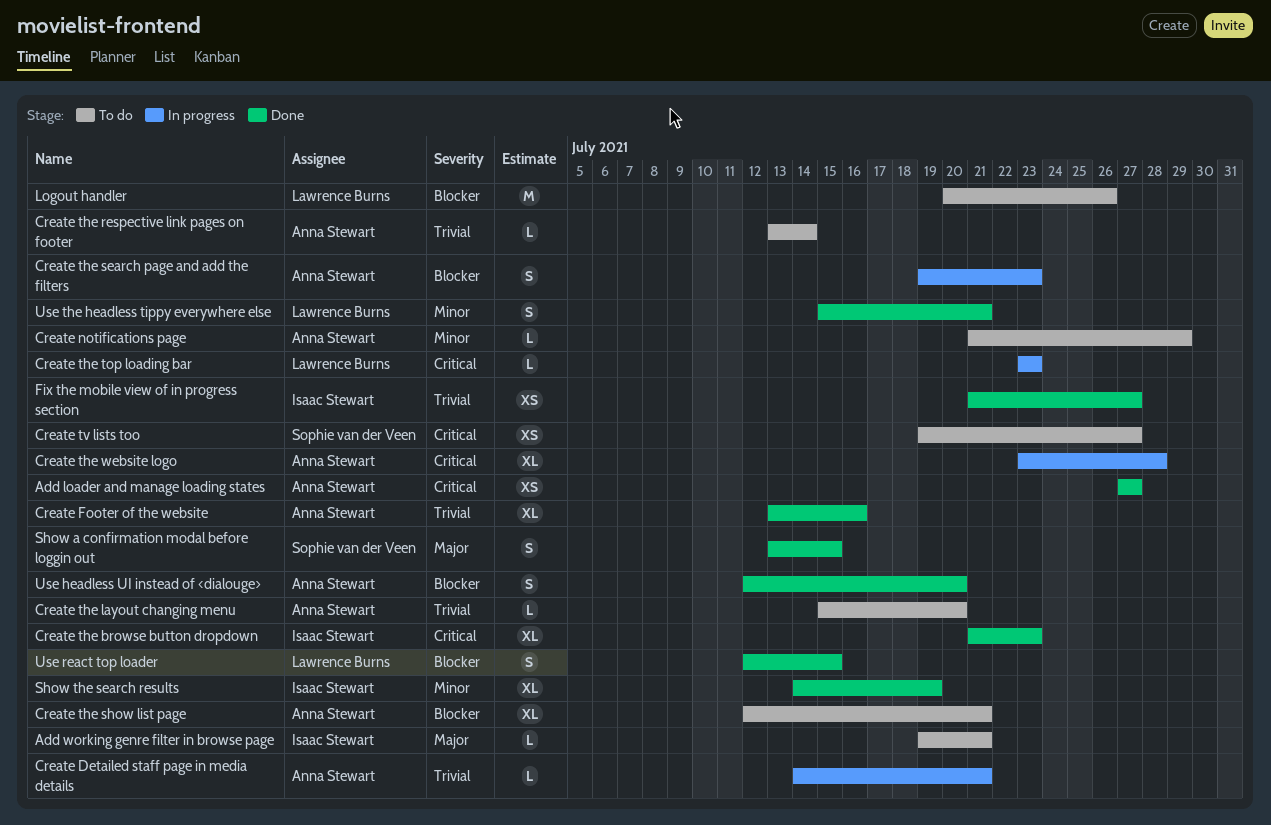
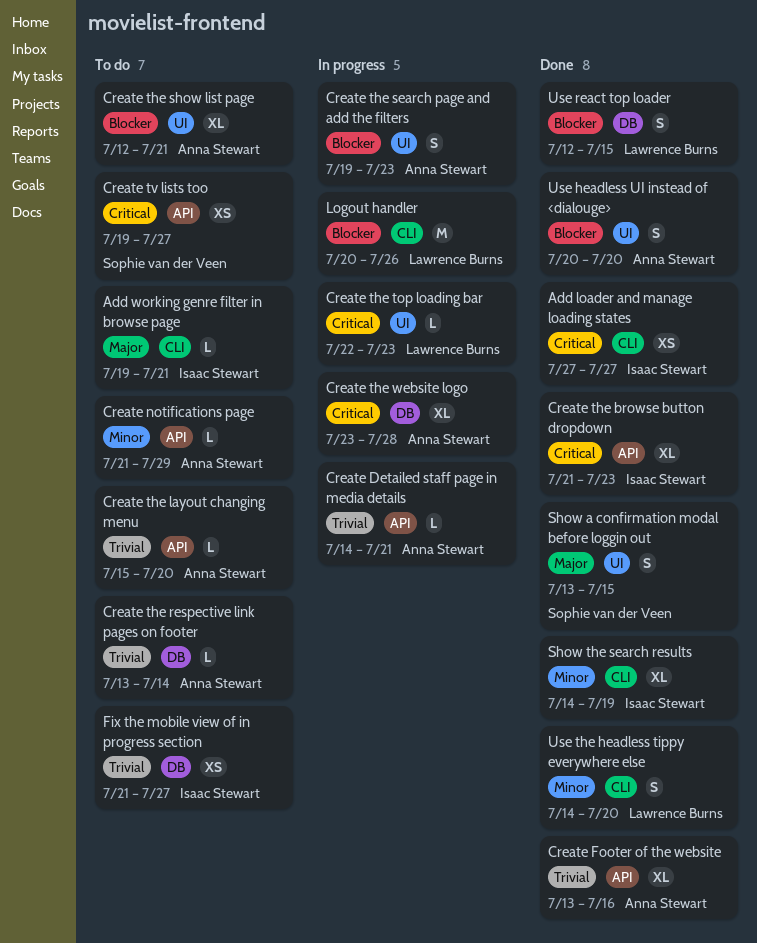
Add loader and manage loading states, owner: Anna Stewart -> Isaac Stewart
Create the top loading bar, start: Jul 23 -> Jul 22
Fix the mobile view of in progress section, status: Done -> To do
Logout handler, status: To do -> In progress
Use headless UI instead of <dialouge>, start: Jul 12 -> Jul 20
Use the headless tippy everywhere else, start: Jul 15 -> Jul 14
Use the headless tippy everywhere else, due: Jul 21 -> Jul 20

